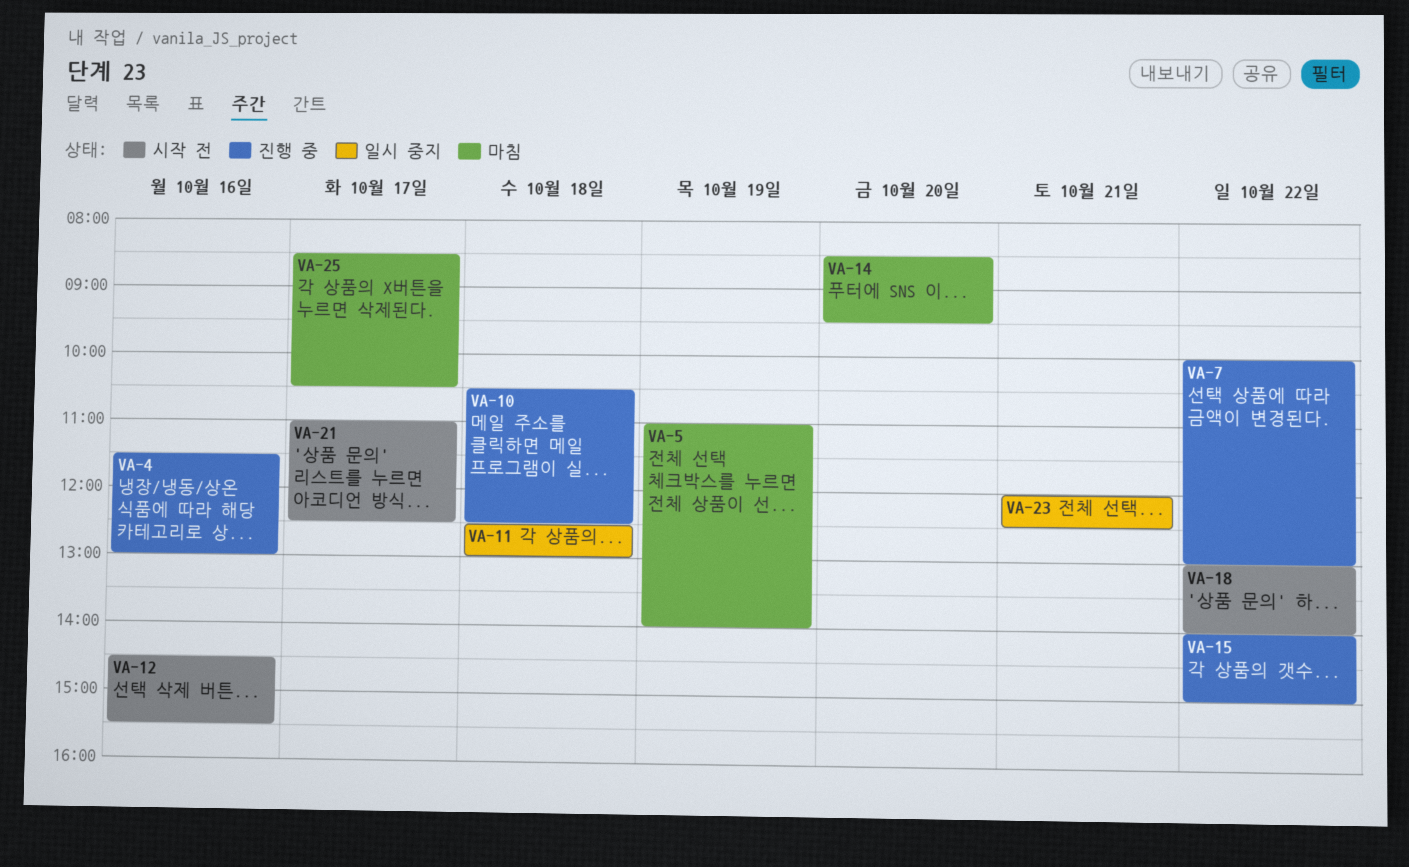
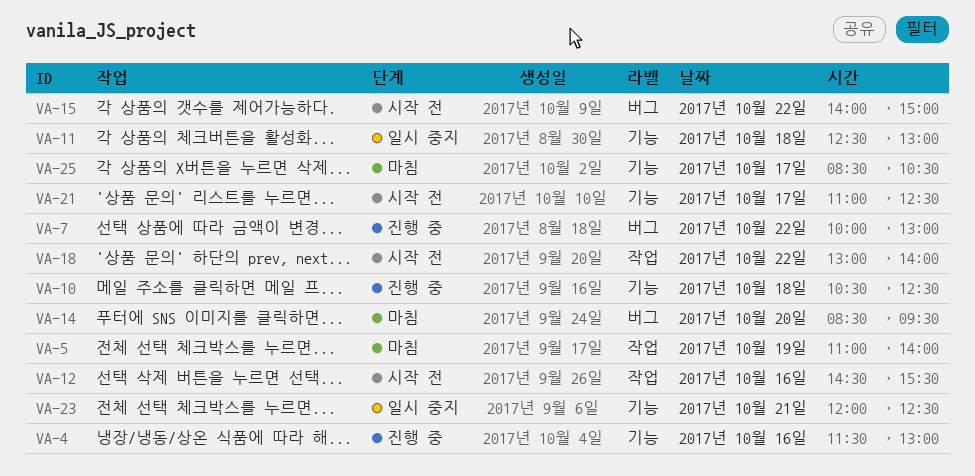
VA-15, status: 진행 중 -> 시작 전

